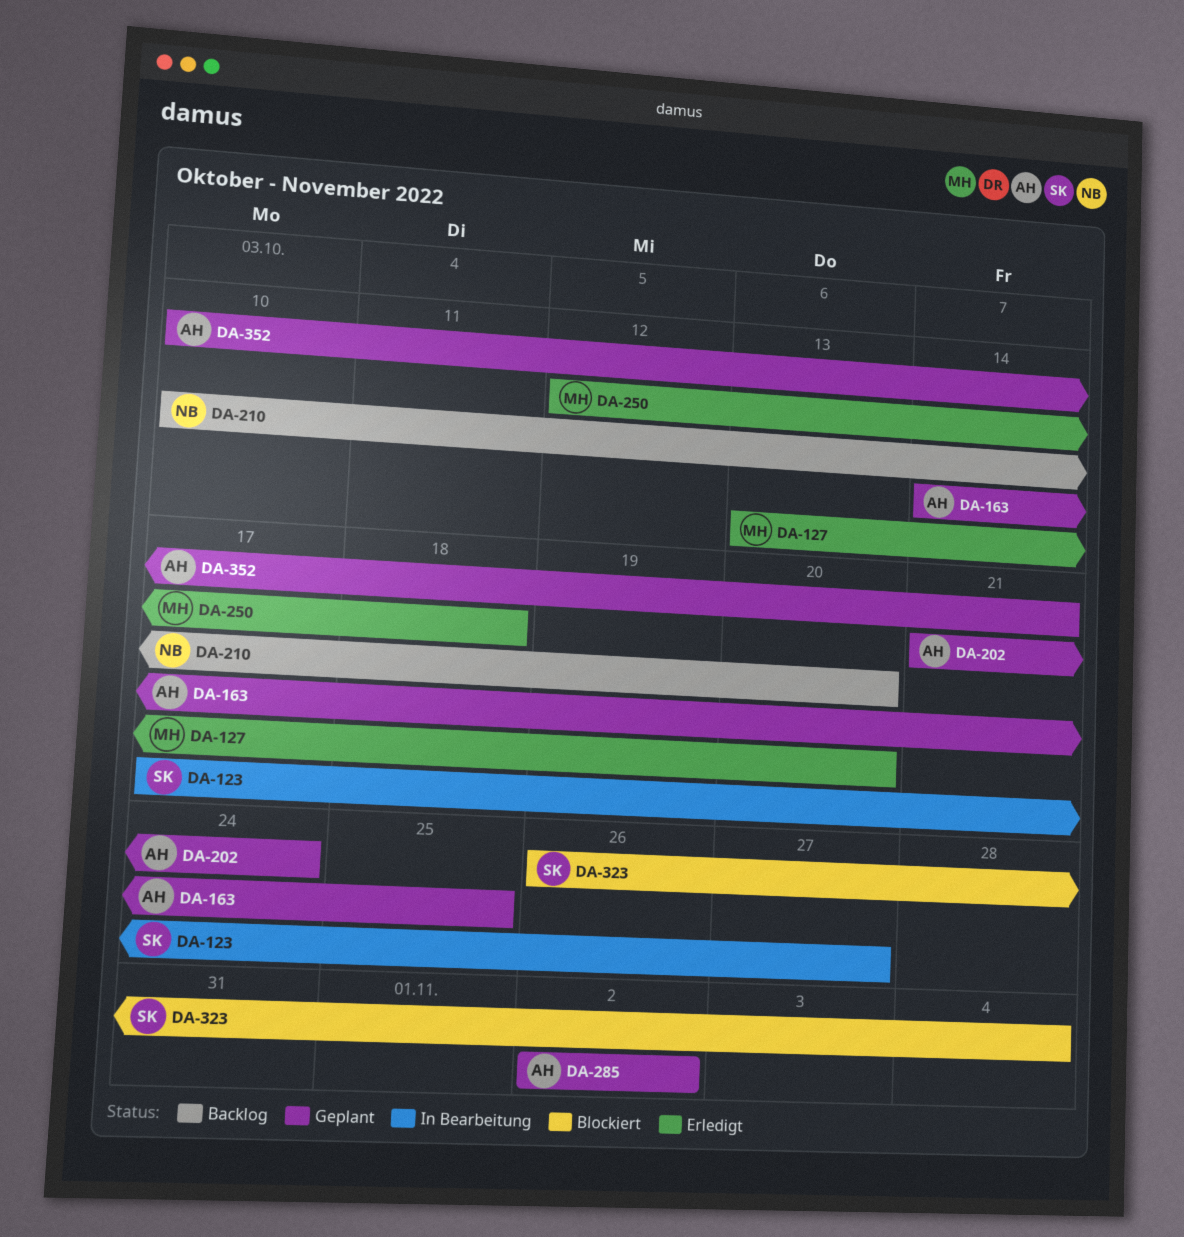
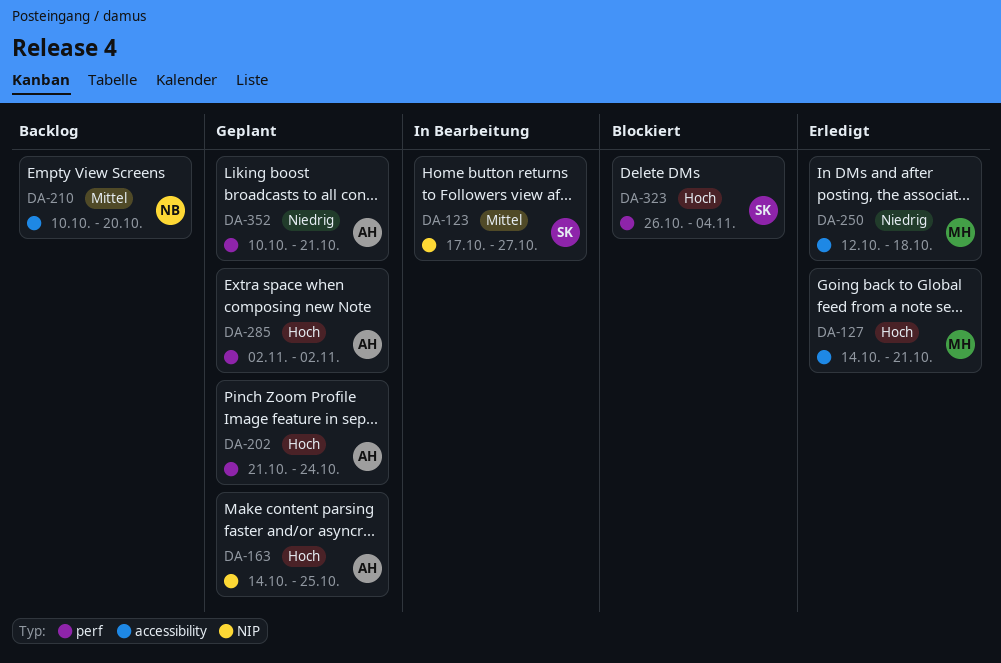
DA-127, start: Oct 13 -> Oct 14
DA-127, due: Oct 20 -> Oct 21

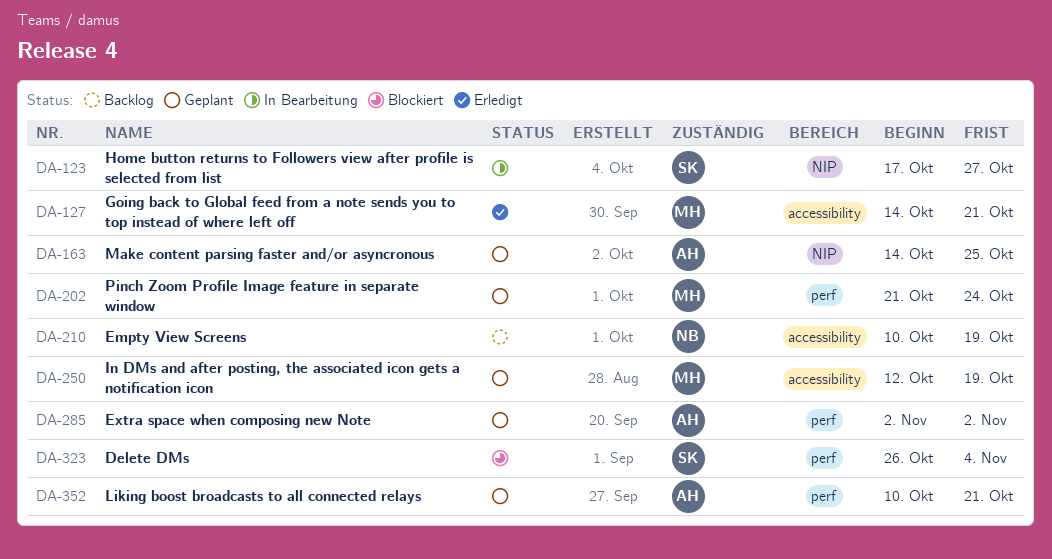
DA-202, owner: AH -> MH
DA-210, due: Oct 20 -> Oct 19
DA-250, status: Erledigt -> Geplant
DA-250, due: Oct 18 -> Oct 19

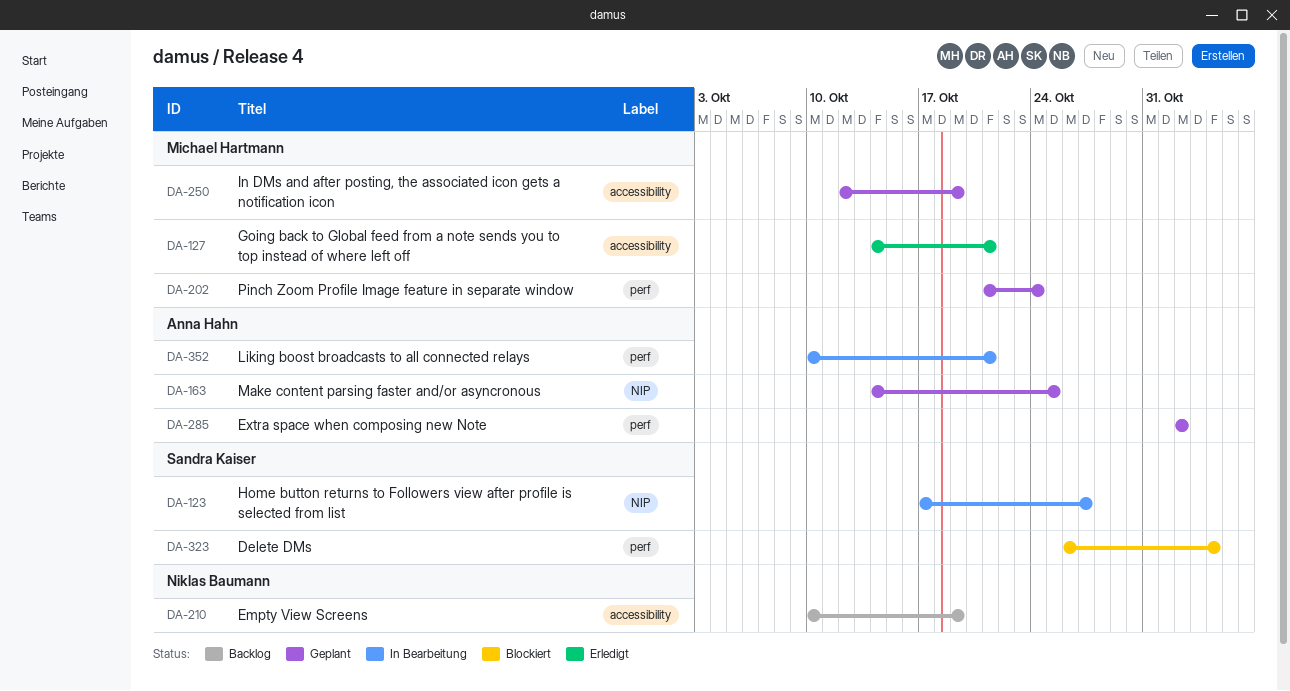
DA-352, status: Geplant -> In Bearbeitung

